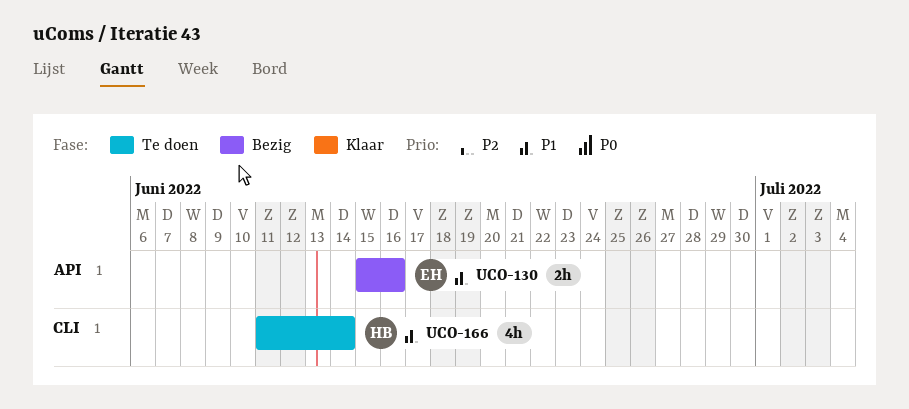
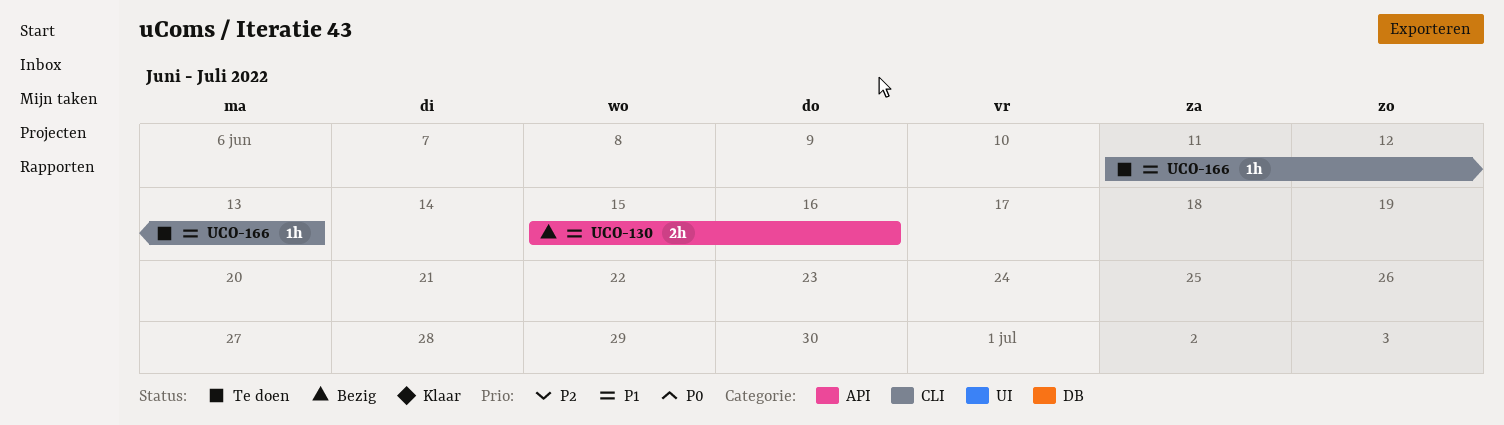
UCO-166, estimate: 4h -> 1h
UCO-166, due: Jun 14 -> Jun 13

